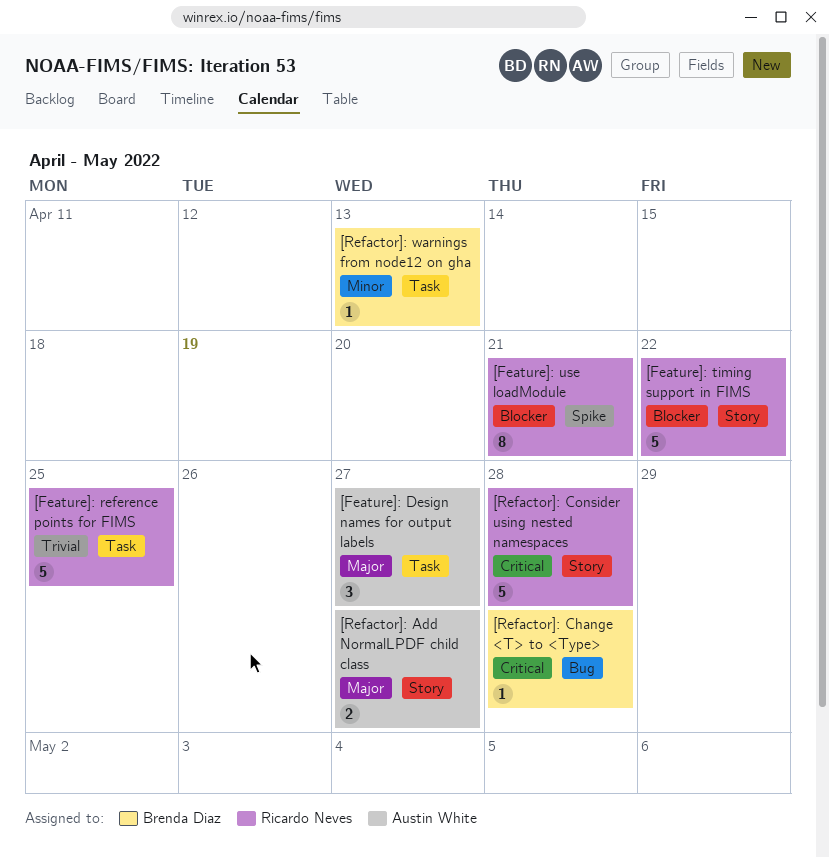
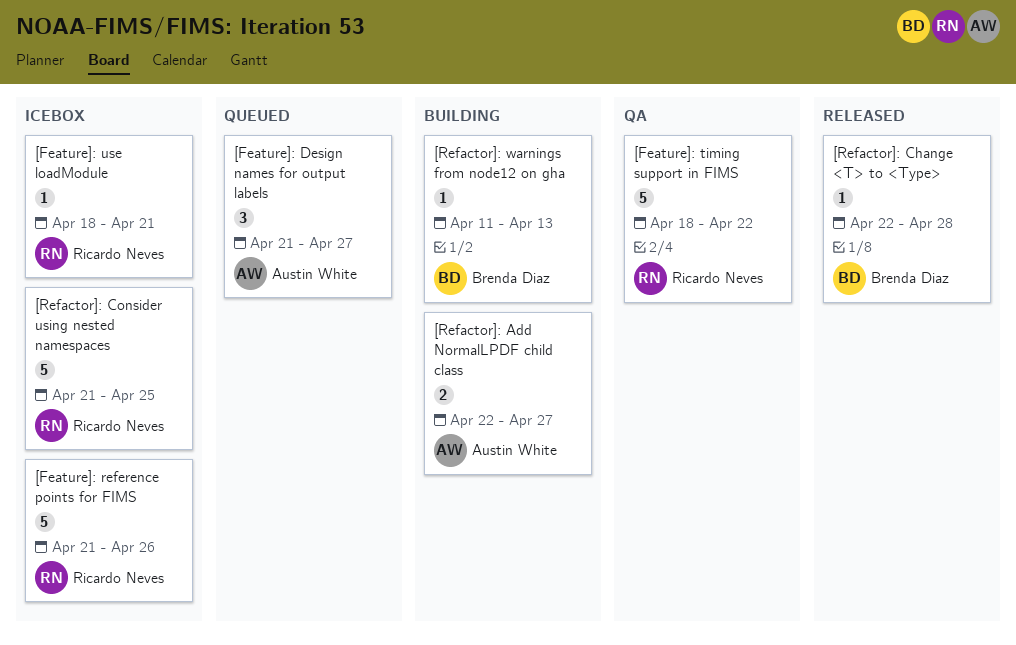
[Feature]: reference points for FIMS, due: Apr 25 -> Apr 26
[Feature]: use loadModule, estimate: 8 -> 1
[Refactor]: Consider using nested namespaces, due: Apr 28 -> Apr 25

